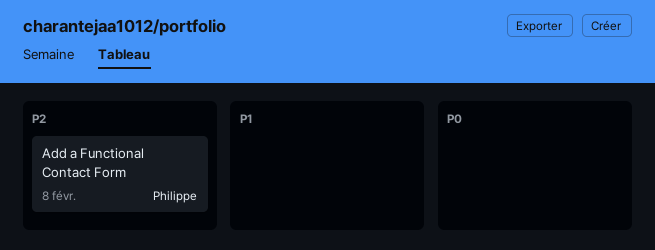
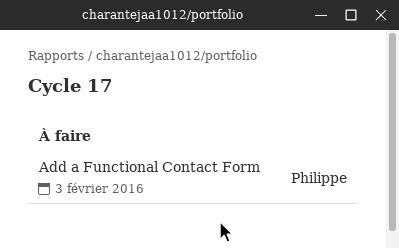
Add a Functional Contact Form, due: Feb 8 -> Feb 3

